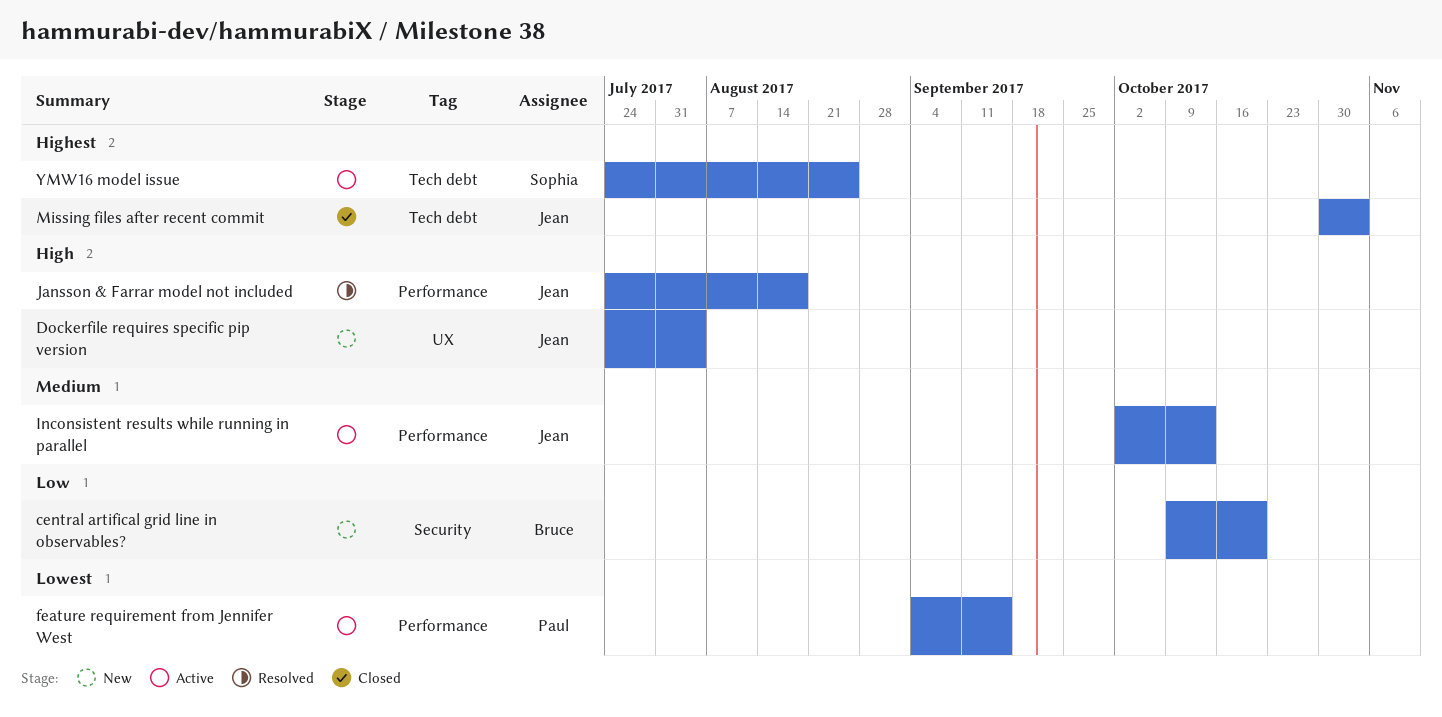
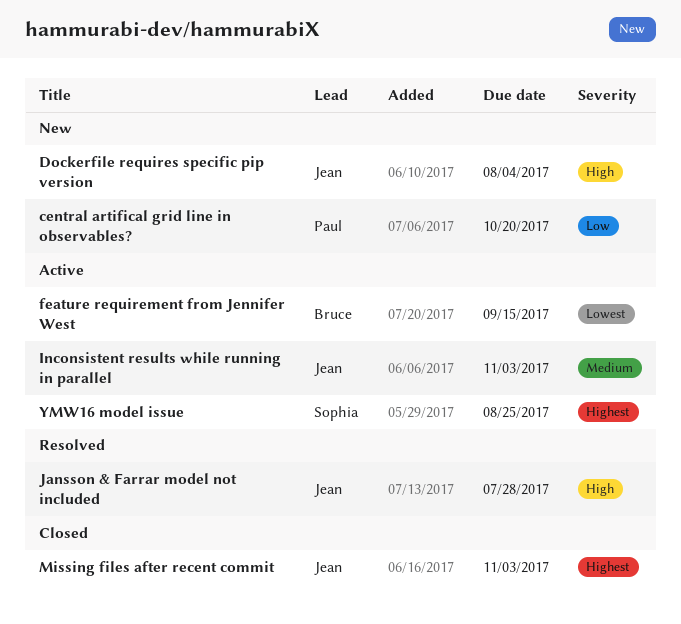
central artifical grid line in observables?, owner: Bruce -> Paul
feature requirement from Jennifer West, owner: Paul -> Bruce
Inconsistent results while running in parallel, due: Oct 13 -> Nov 3
Jansson & Farrar model not included, due: Aug 18 -> Jul 28

